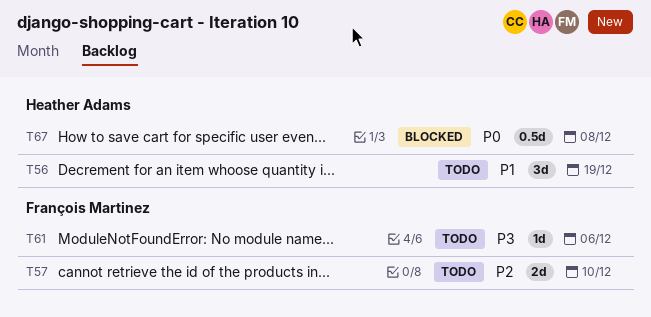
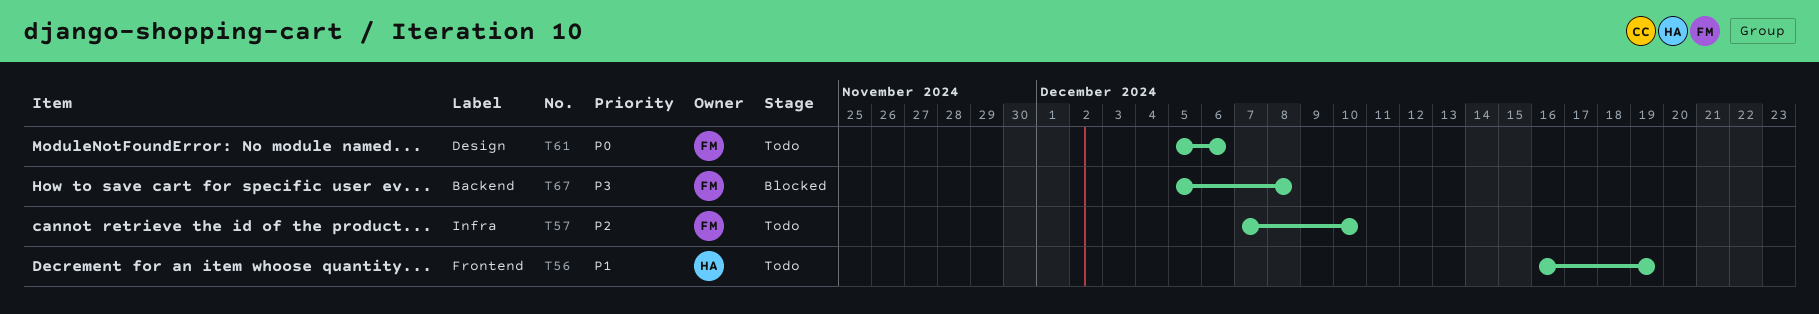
T61, priority: P3 -> P0
T67, owner: Heather Adams -> François Martinez
T67, priority: P0 -> P3

